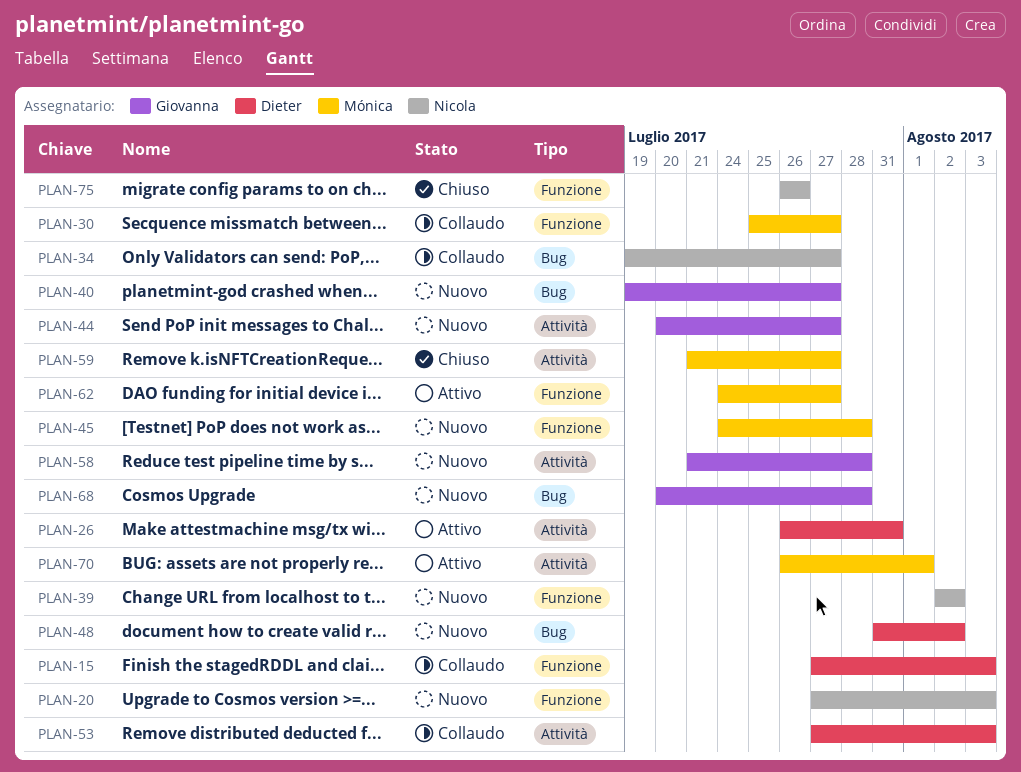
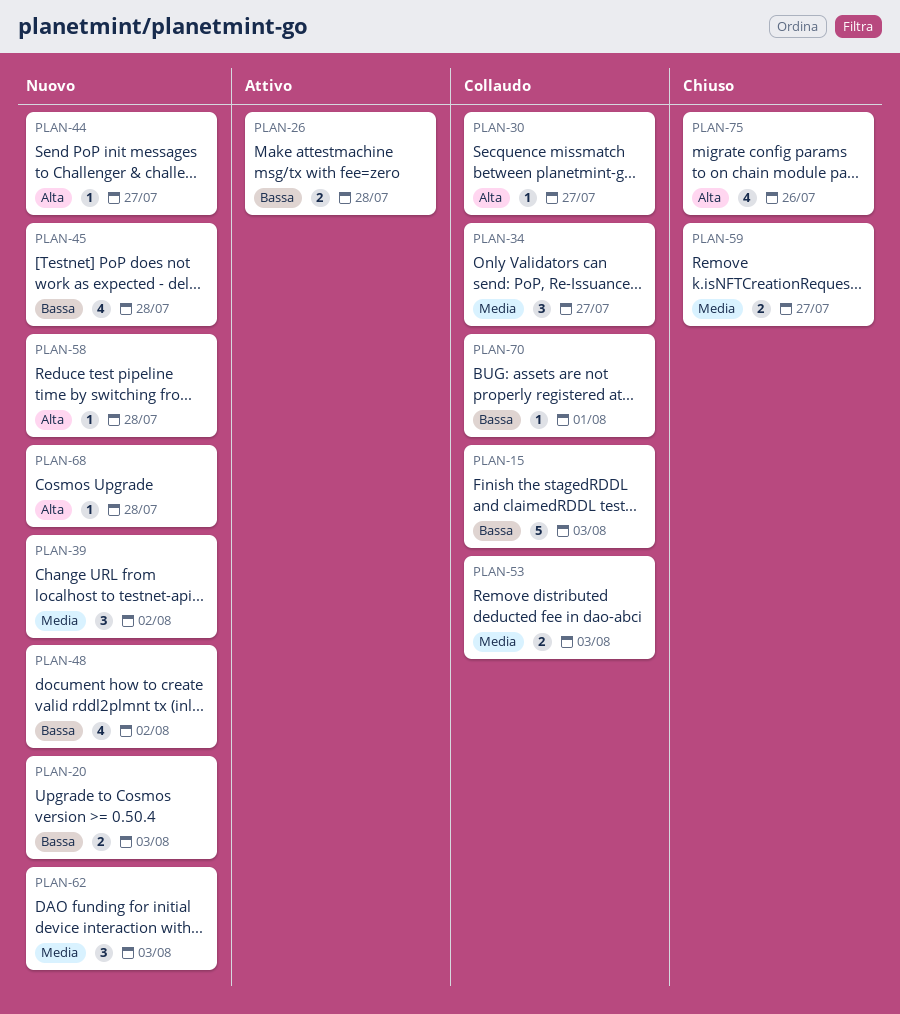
PLAN-26, due: Jul 31 -> Jul 28
PLAN-40: present -> none
PLAN-62, status: Attivo -> Nuovo
PLAN-62, due: Jul 27 -> Aug 3
PLAN-70, status: Attivo -> Collaudo

